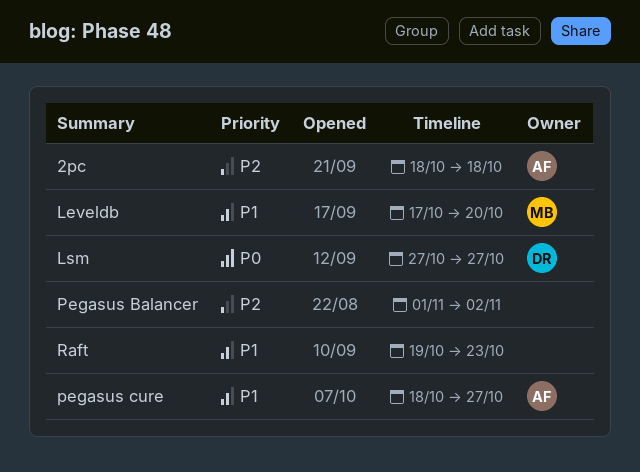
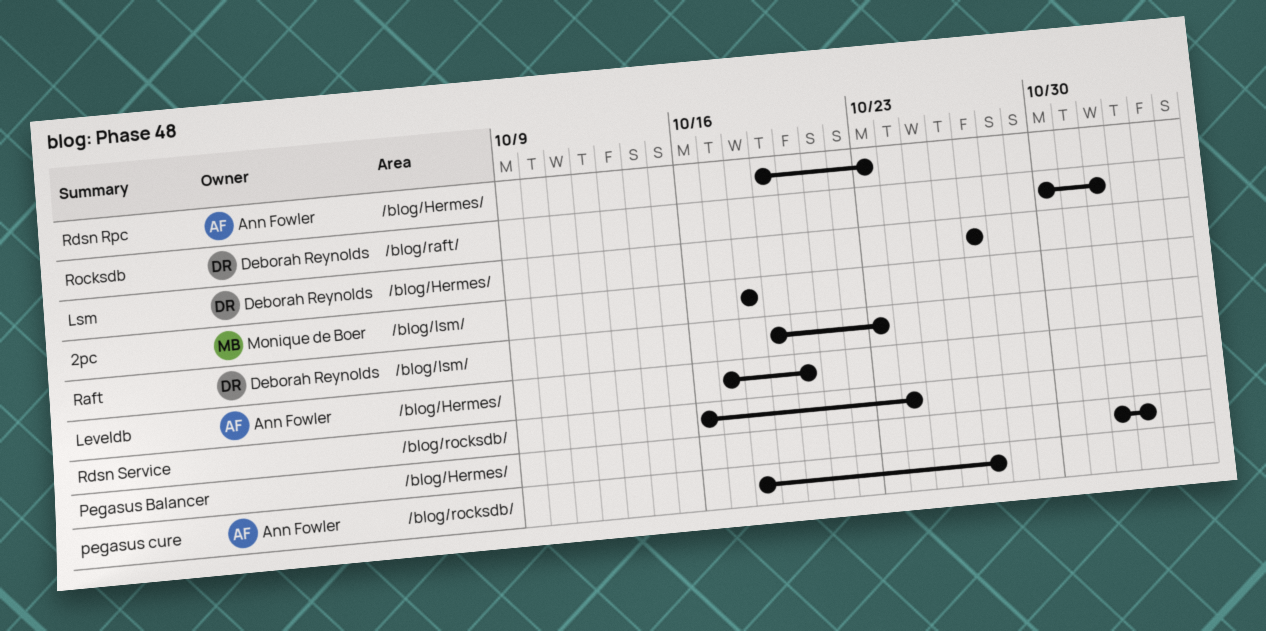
2pc, owner: Ann Fowler -> Monique de Boer
Leveldb, owner: Monique de Boer -> Ann Fowler
Raft, owner: none -> Deborah Reynolds
Rdsn Rpc: none -> present
Rdsn Service: none -> present
Rocksdb: none -> present

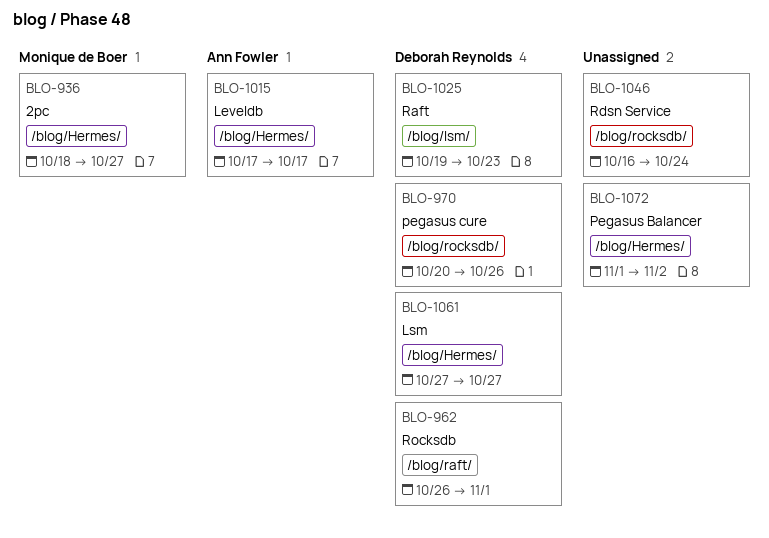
2pc, label: /blog/lsm/ -> /blog/Hermes/
2pc, due: Oct 18 -> Oct 27
Leveldb, due: Oct 20 -> Oct 17
pegasus cure, owner: Ann Fowler -> Deborah Reynolds
pegasus cure, start: Oct 18 -> Oct 20
pegasus cure, due: Oct 27 -> Oct 26
Rdsn Rpc: present -> none
Rocksdb, start: Oct 30 -> Oct 26

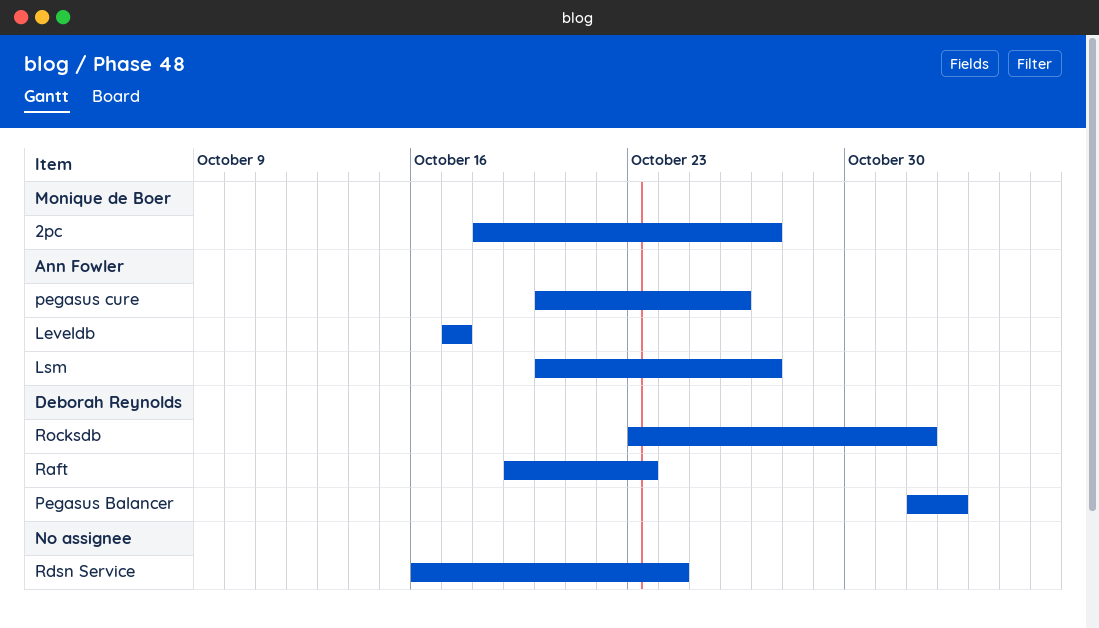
Lsm, owner: Deborah Reynolds -> Ann Fowler
Lsm, start: Oct 27 -> Oct 20
Pegasus Balancer, owner: none -> Deborah Reynolds
pegasus cure, owner: Deborah Reynolds -> Ann Fowler
Rocksdb, start: Oct 26 -> Oct 23

